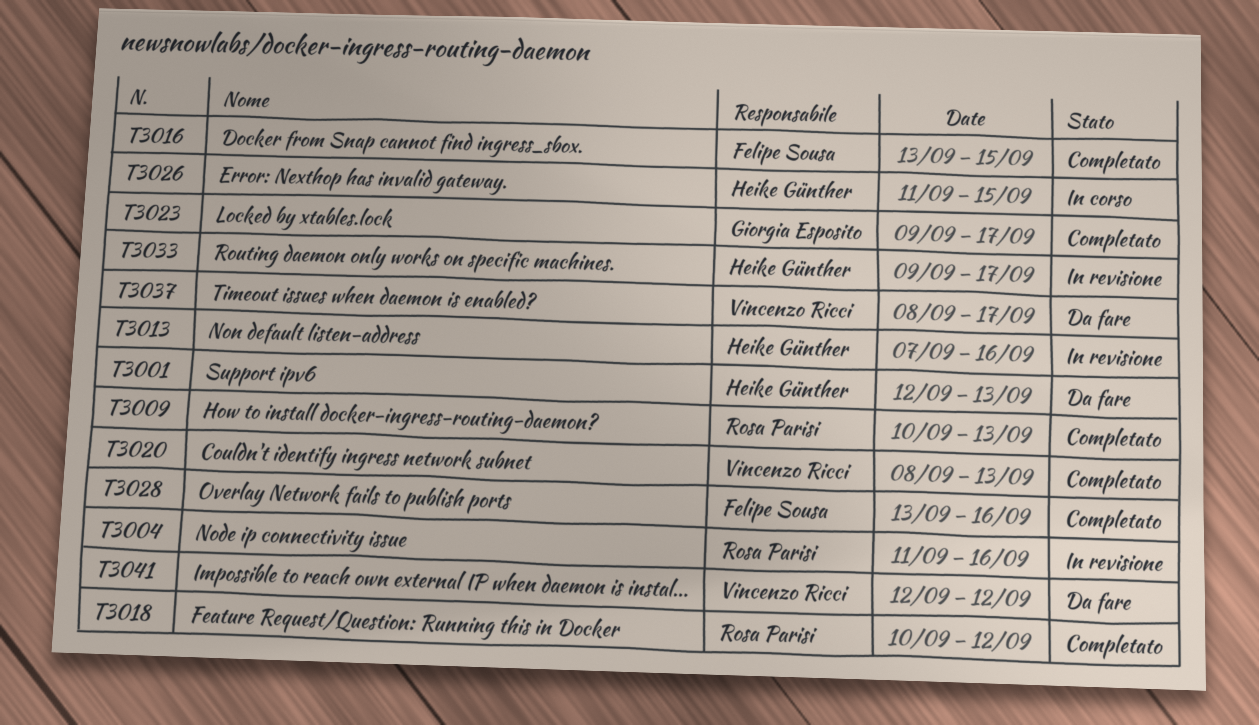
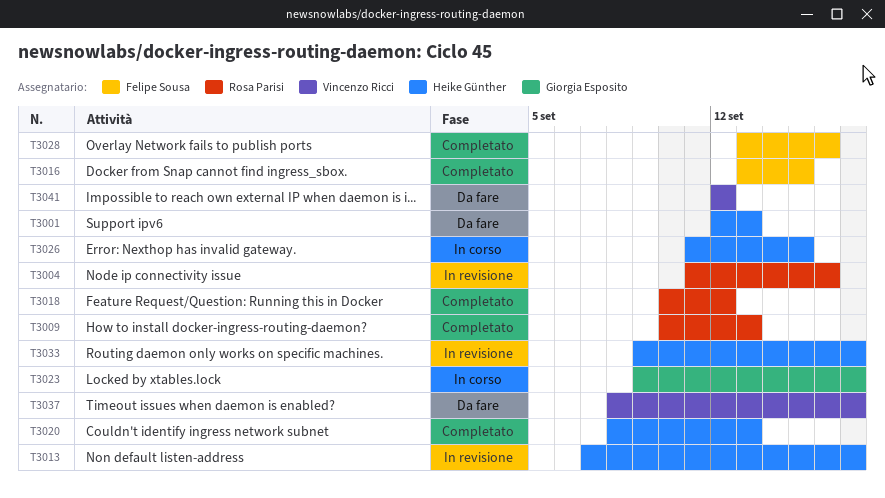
T3013, due: Sep 16 -> Sep 17
T3020, owner: Vincenzo Ricci -> Heike Günther
T3023, status: Completato -> In corso

